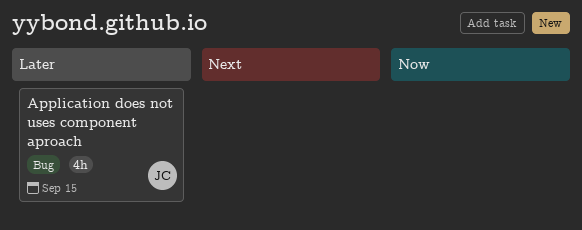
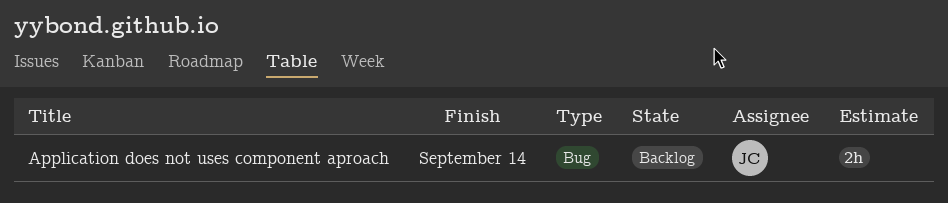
Application does not uses component aproach, estimate: 4h -> 2h
Application does not uses component aproach, due: Sep 15 -> Sep 14

